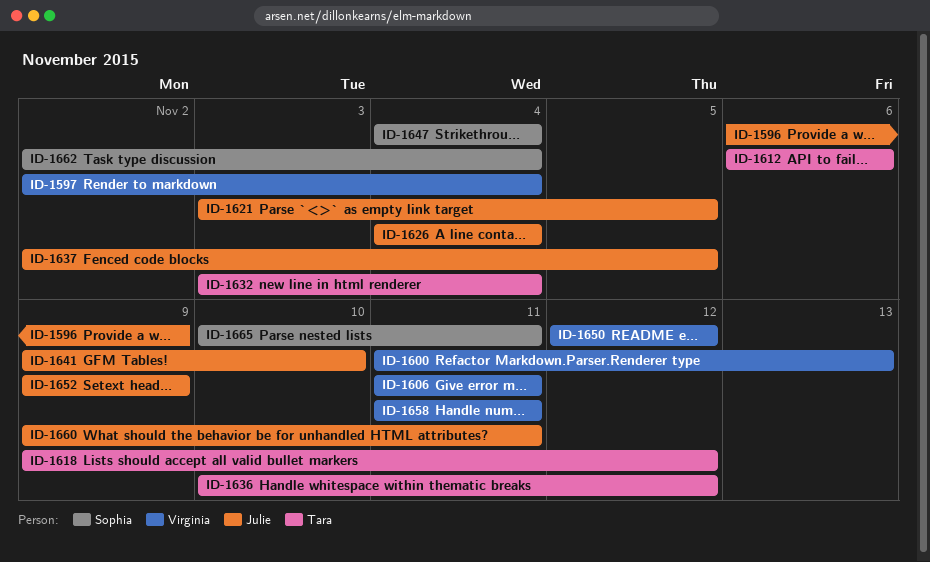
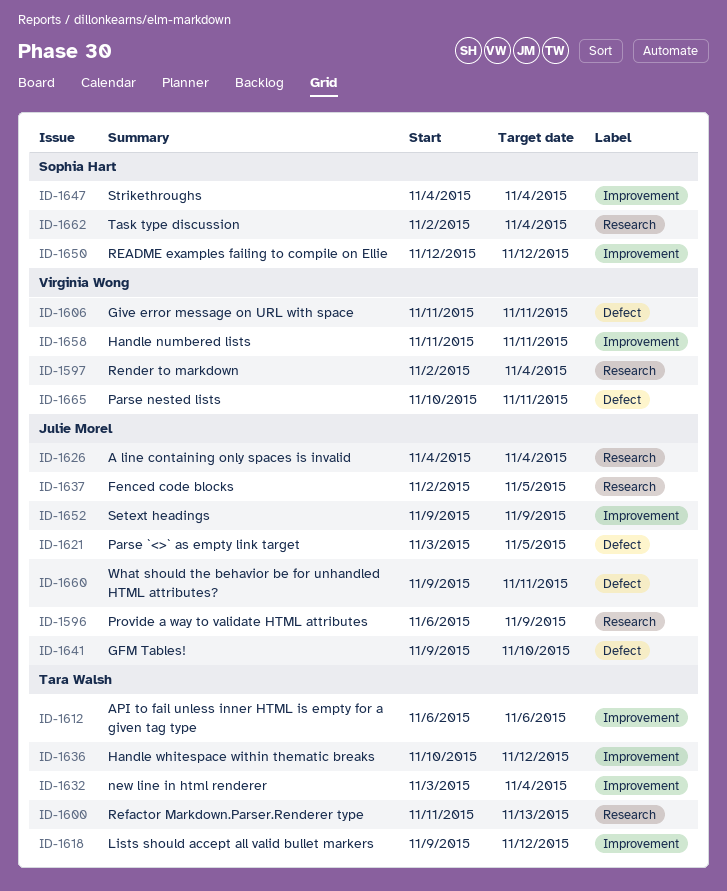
ID-1600, owner: Virginia Wong -> Tara Walsh
ID-1650, owner: Virginia Wong -> Sophia Hart
ID-1665, owner: Sophia Hart -> Virginia Wong

